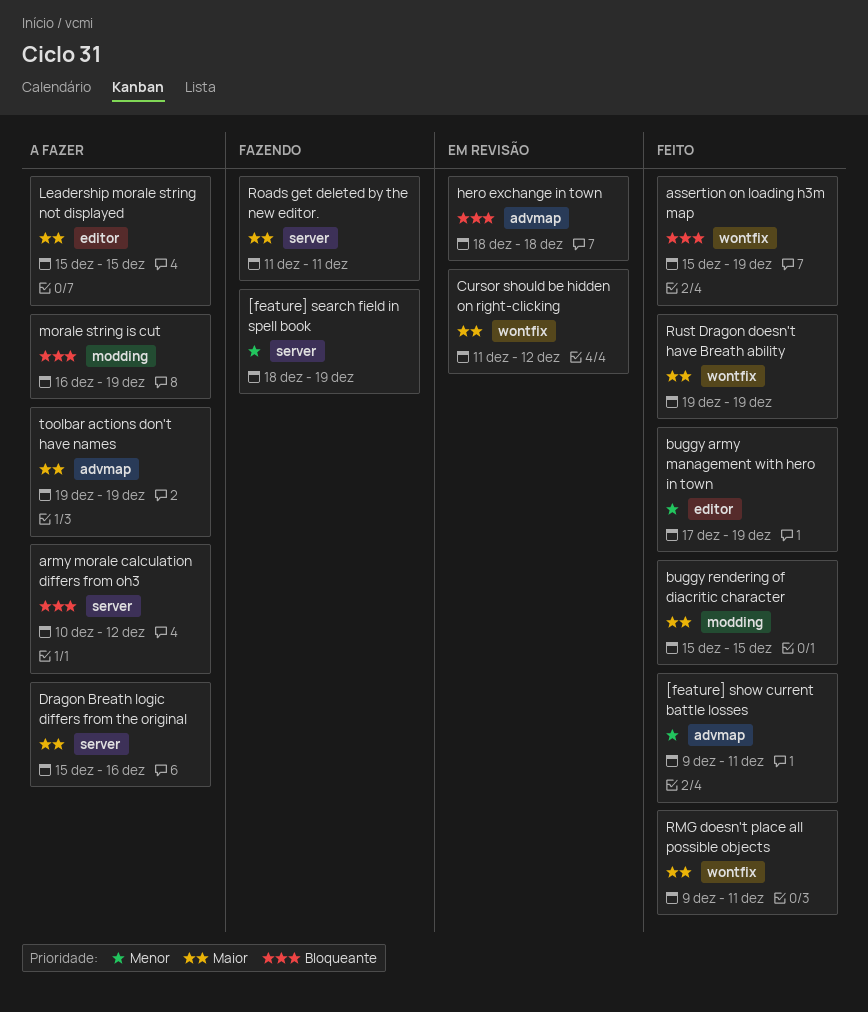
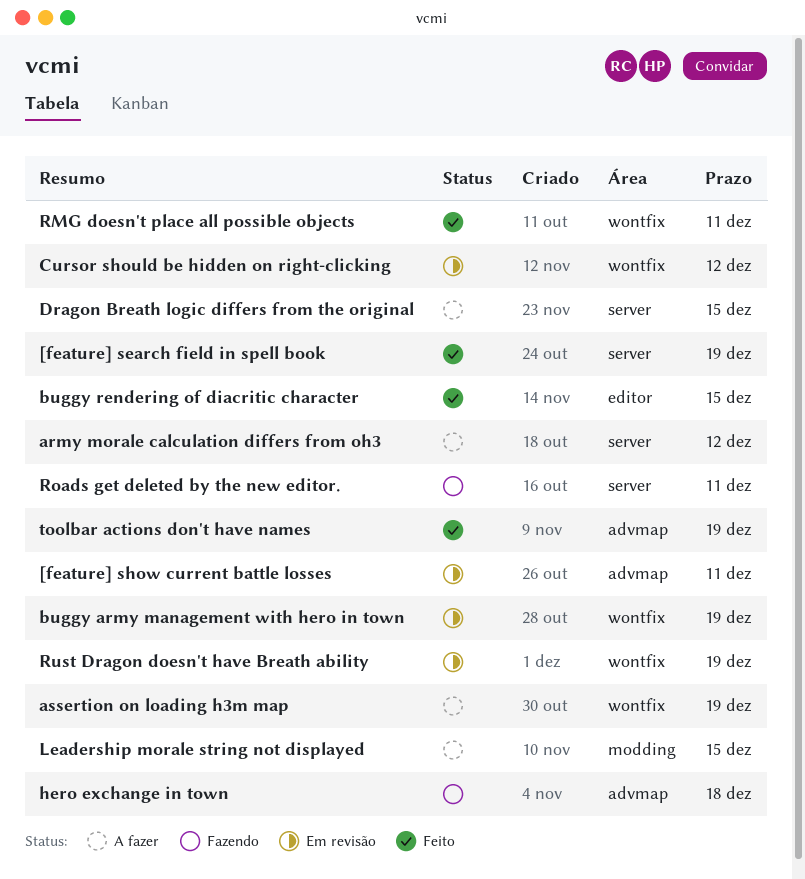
[feature] search field in spell book, status: Fazendo -> Feito
[feature] show current battle losses, status: Feito -> Em revisão
assertion on loading h3m map, status: Feito -> A fazer
buggy army management with hero in town, status: Feito -> Em revisão
buggy army management with hero in town, label: editor -> wontfix
buggy rendering of diacritic character, label: modding -> editor
Dragon Breath logic differs from the original, due: Dec 16 -> Dec 15
hero exchange in town, status: Em revisão -> Fazendo
Leadership morale string not displayed, label: editor -> modding
morale string is cut: present -> none
Rust Dragon doesn't have Breath ability, status: Feito -> Em revisão
toolbar actions don't have names, status: A fazer -> Feito

